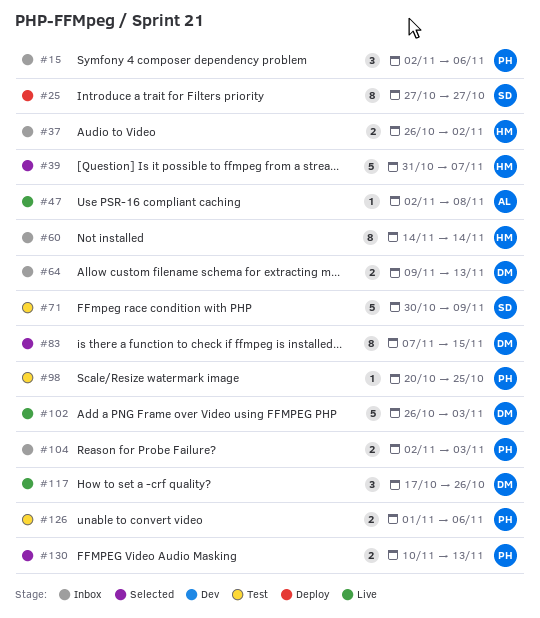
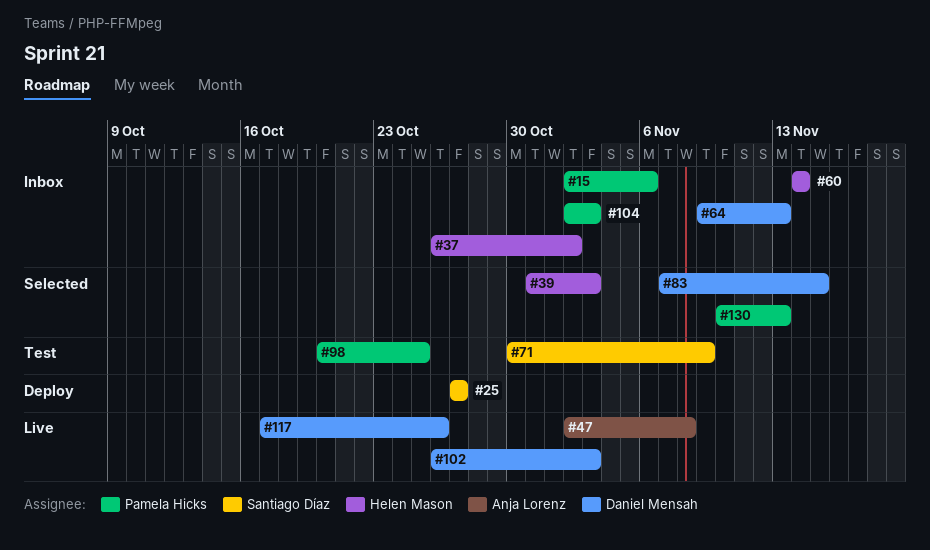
#39, due: Nov 7 -> Nov 3
#126: present -> none

